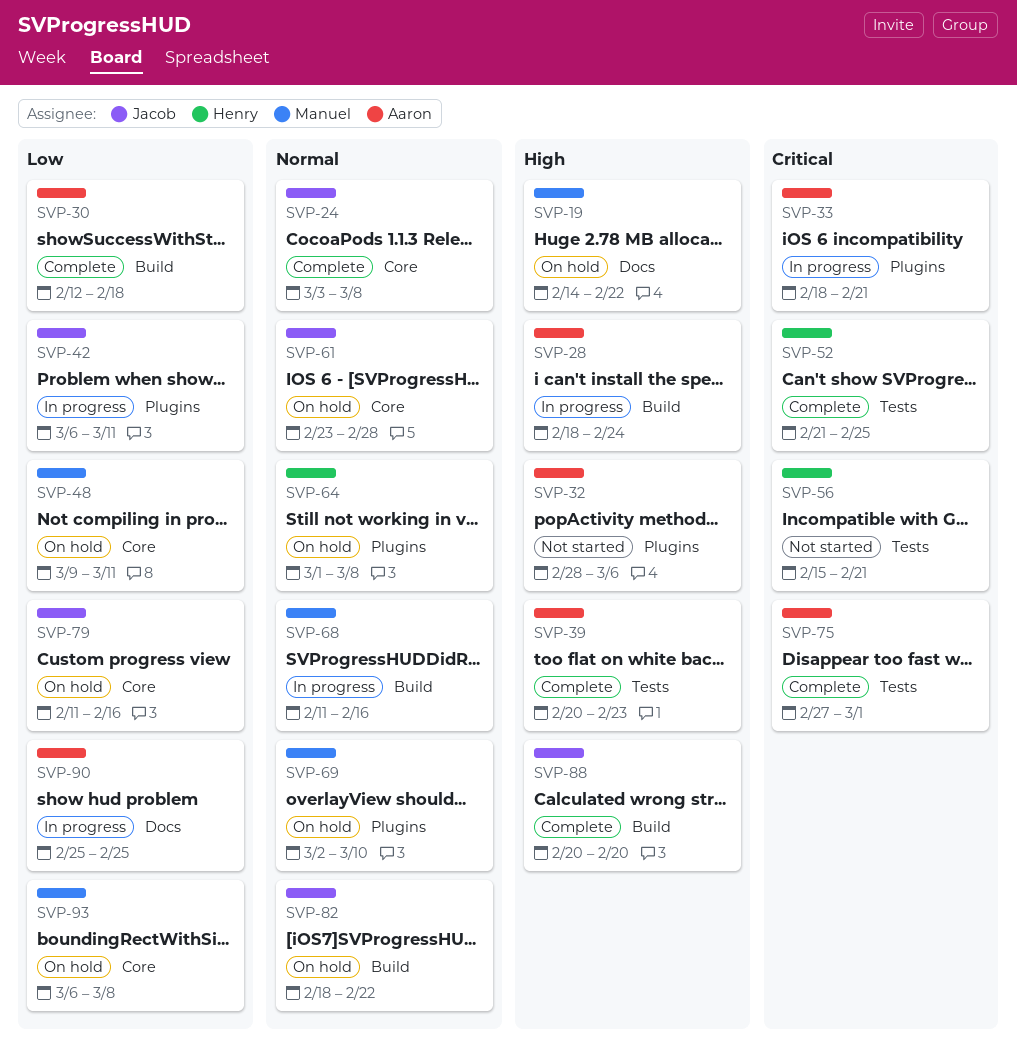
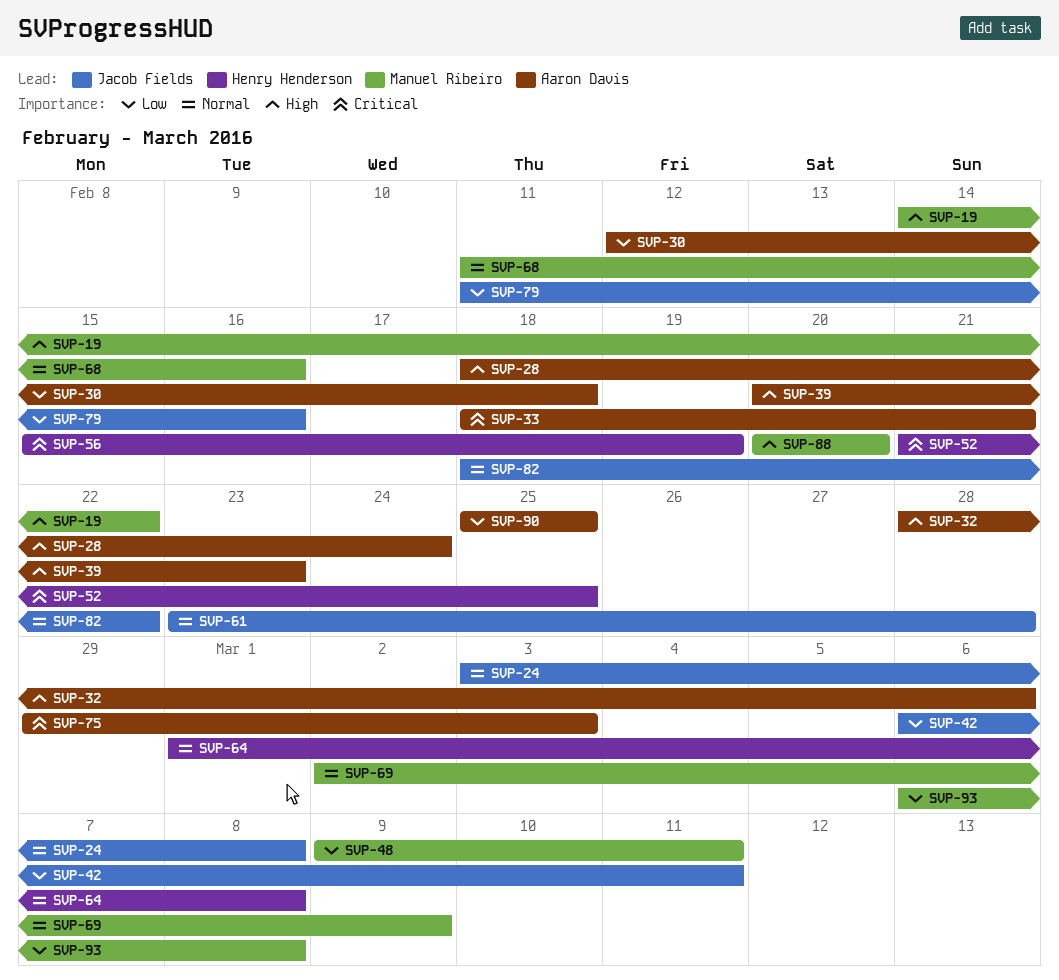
SVP-56, due: Feb 21 -> Feb 19
SVP-69, due: Mar 10 -> Mar 9
SVP-75, start: Feb 27 -> Feb 29
SVP-75, due: Mar 1 -> Mar 3
SVP-88, owner: Jacob Fields -> Manuel Ribeiro

